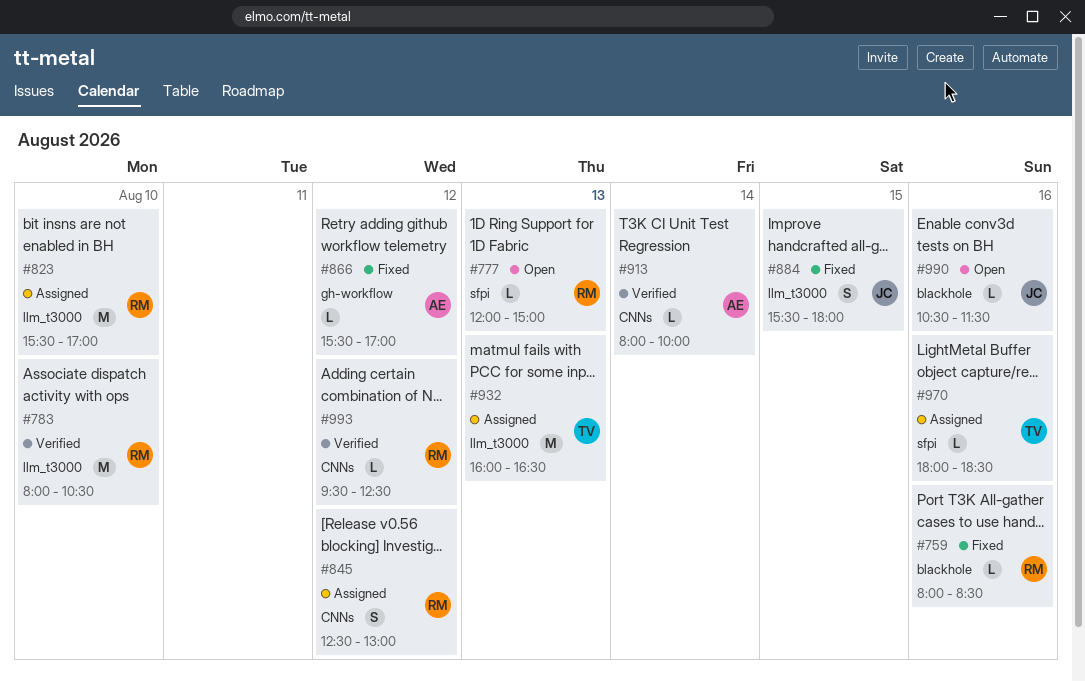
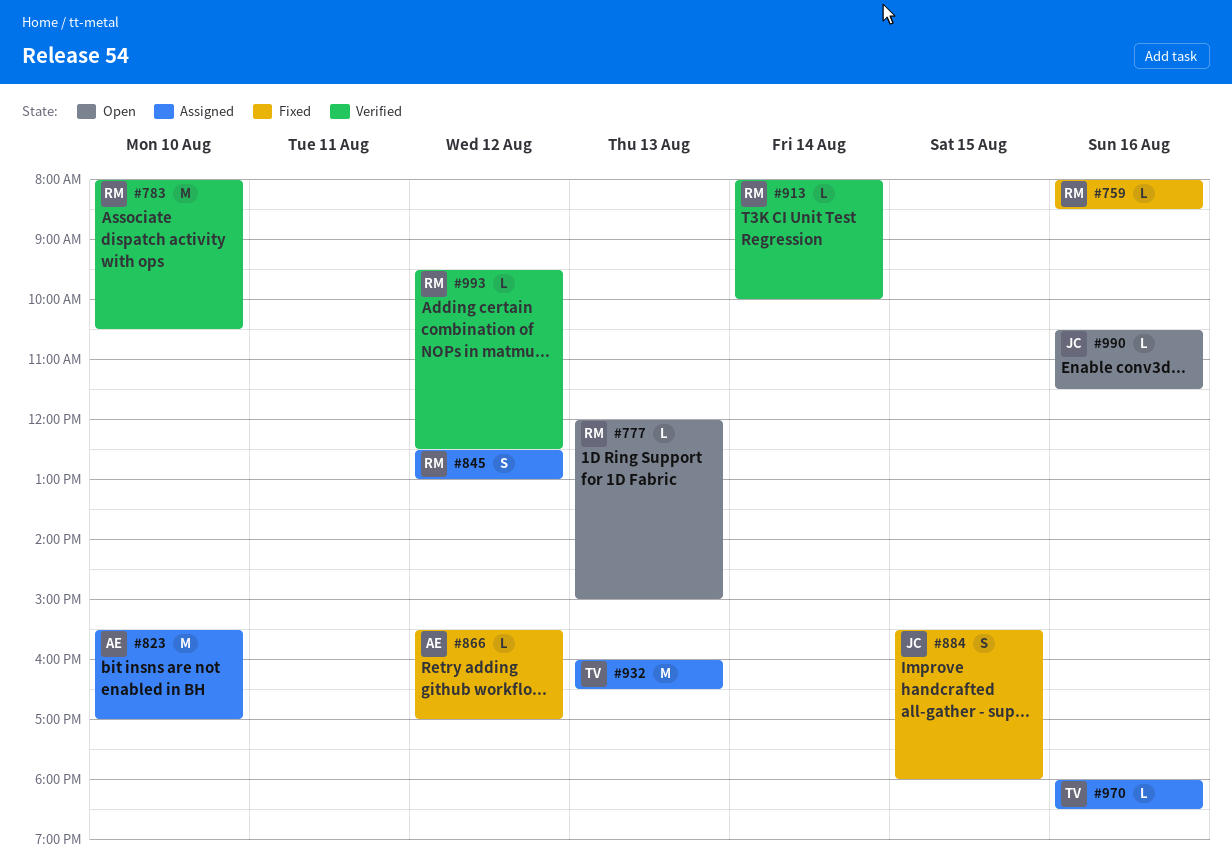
#823, owner: RM -> AE
#913, owner: AE -> RM

